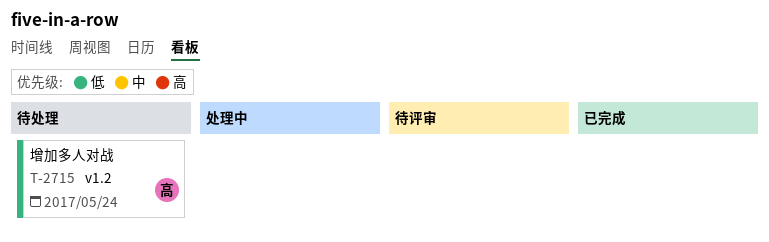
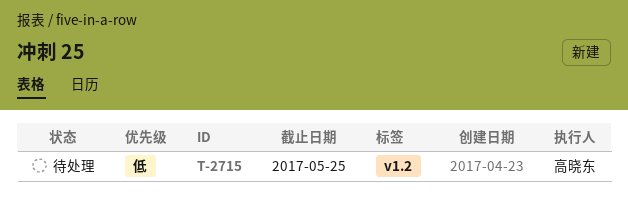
T-2715, due: May 24 -> May 25

